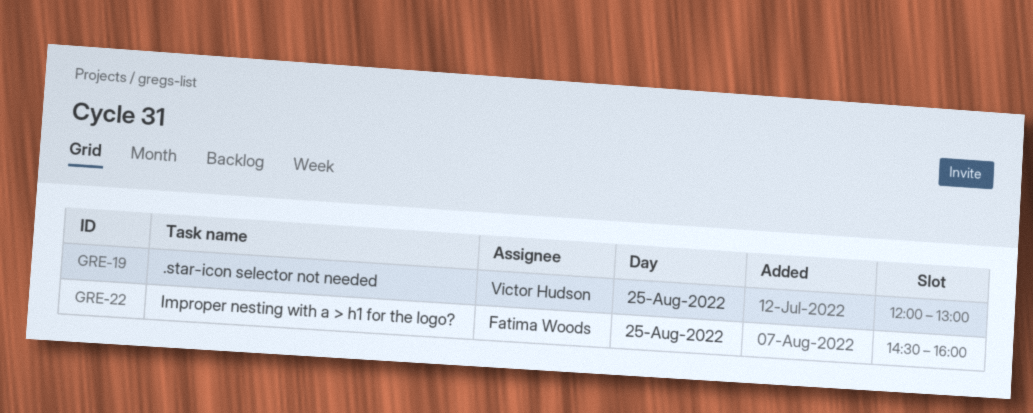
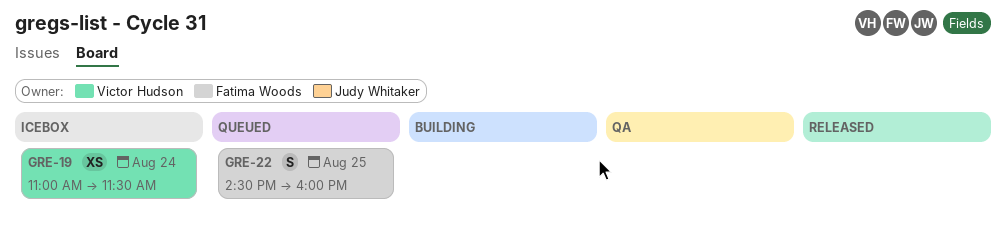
GRE-19, day: Aug 25 -> Aug 24
GRE-19, begins: 12:00 -> 11:00
GRE-19, ends: 13:00 -> 11:30

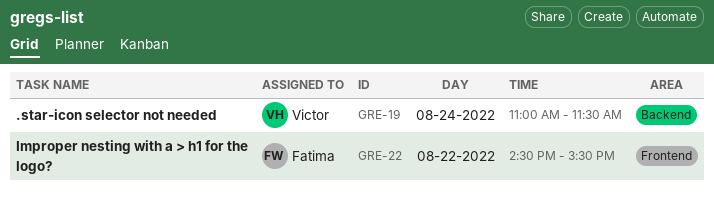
GRE-22, day: Aug 25 -> Aug 22
GRE-22, ends: 16:00 -> 15:30

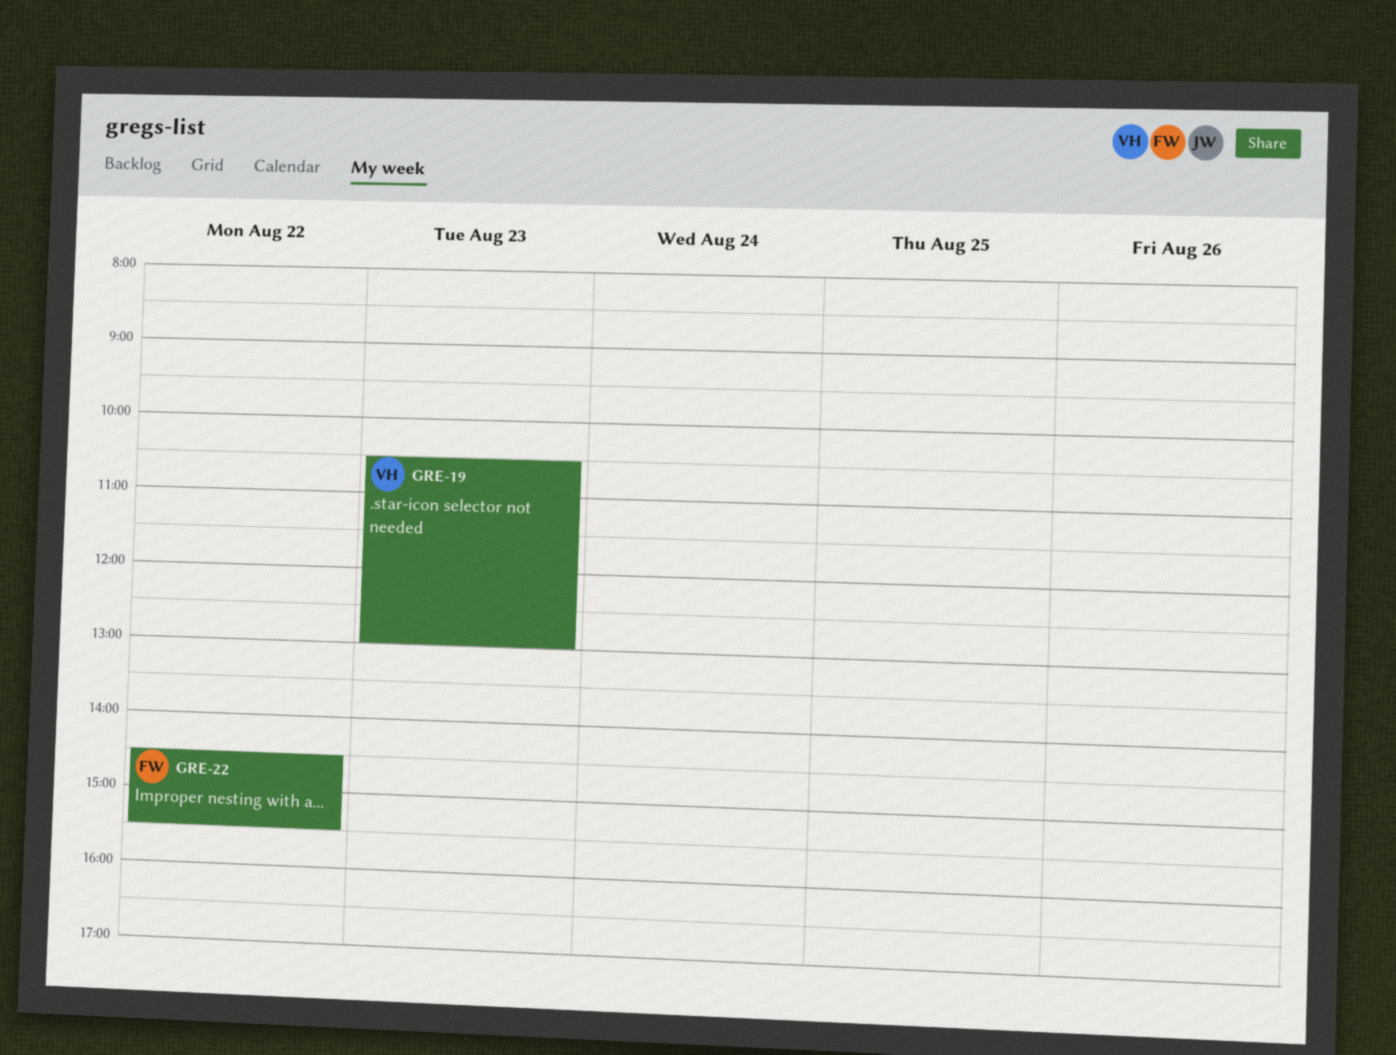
GRE-19, day: Aug 24 -> Aug 23
GRE-19, begins: 11:00 -> 10:30
GRE-19, ends: 11:30 -> 13:00

